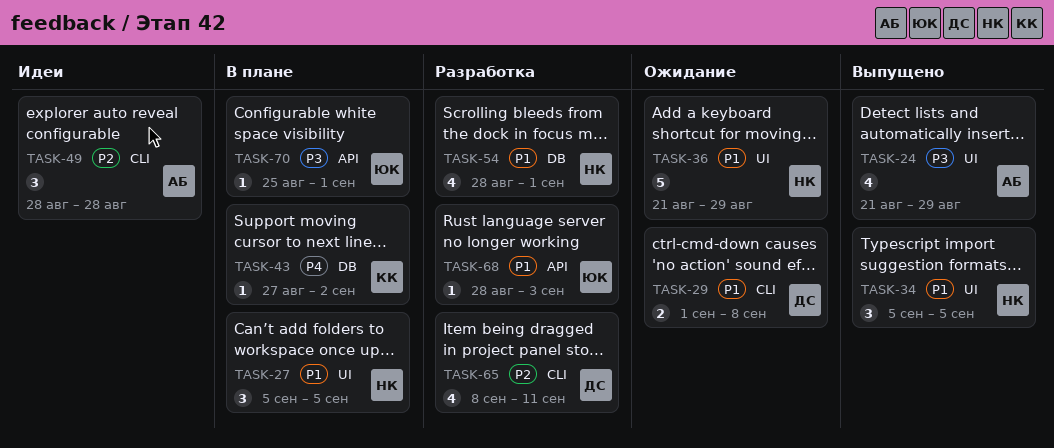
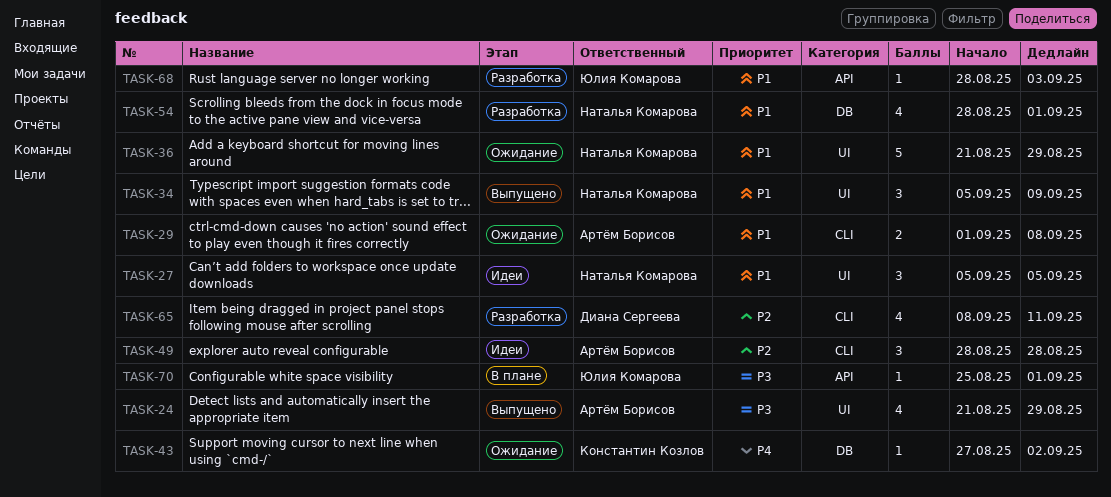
TASK-27, status: В плане -> Идеи
TASK-29, owner: Диана Сергеева -> Артём Борисов
TASK-34, due: Sep 5 -> Sep 9
TASK-43, status: В плане -> Ожидание

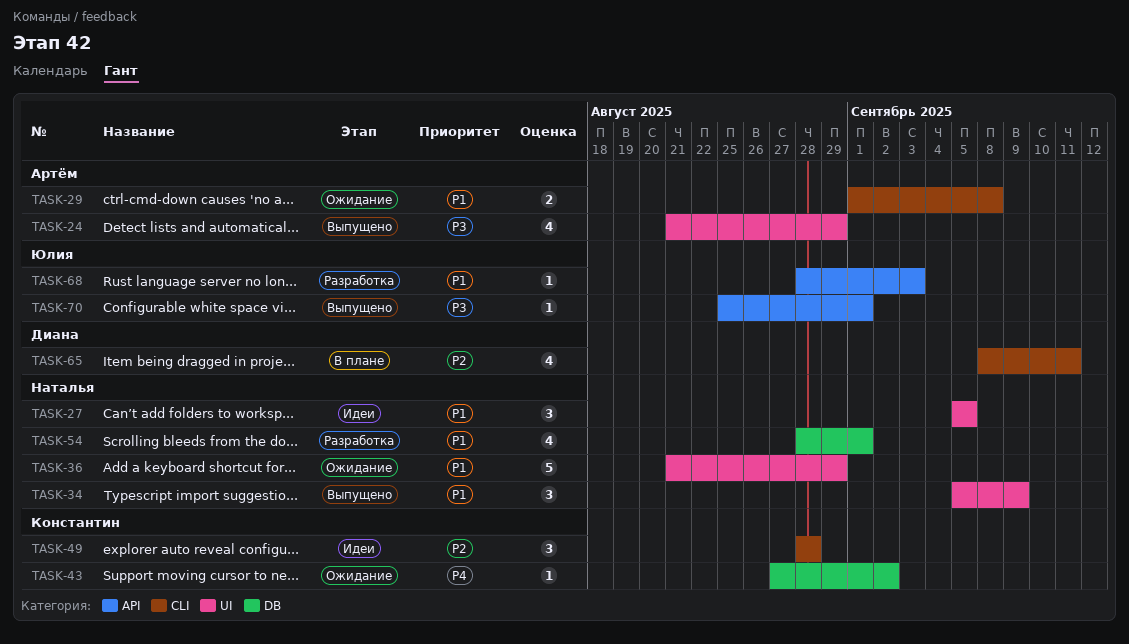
TASK-49, owner: Артём Борисов -> Константин Козлов
TASK-65, status: Разработка -> В плане
TASK-70, status: В плане -> Выпущено

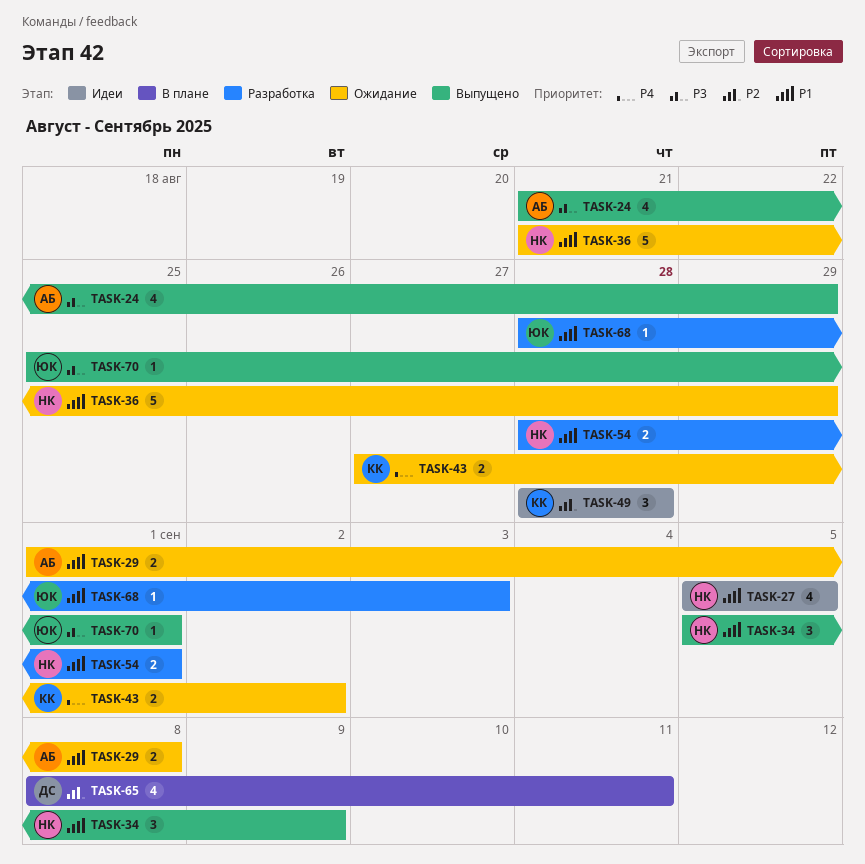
TASK-27, estimate: 3 -> 4
TASK-43, estimate: 1 -> 2
TASK-54, estimate: 4 -> 2

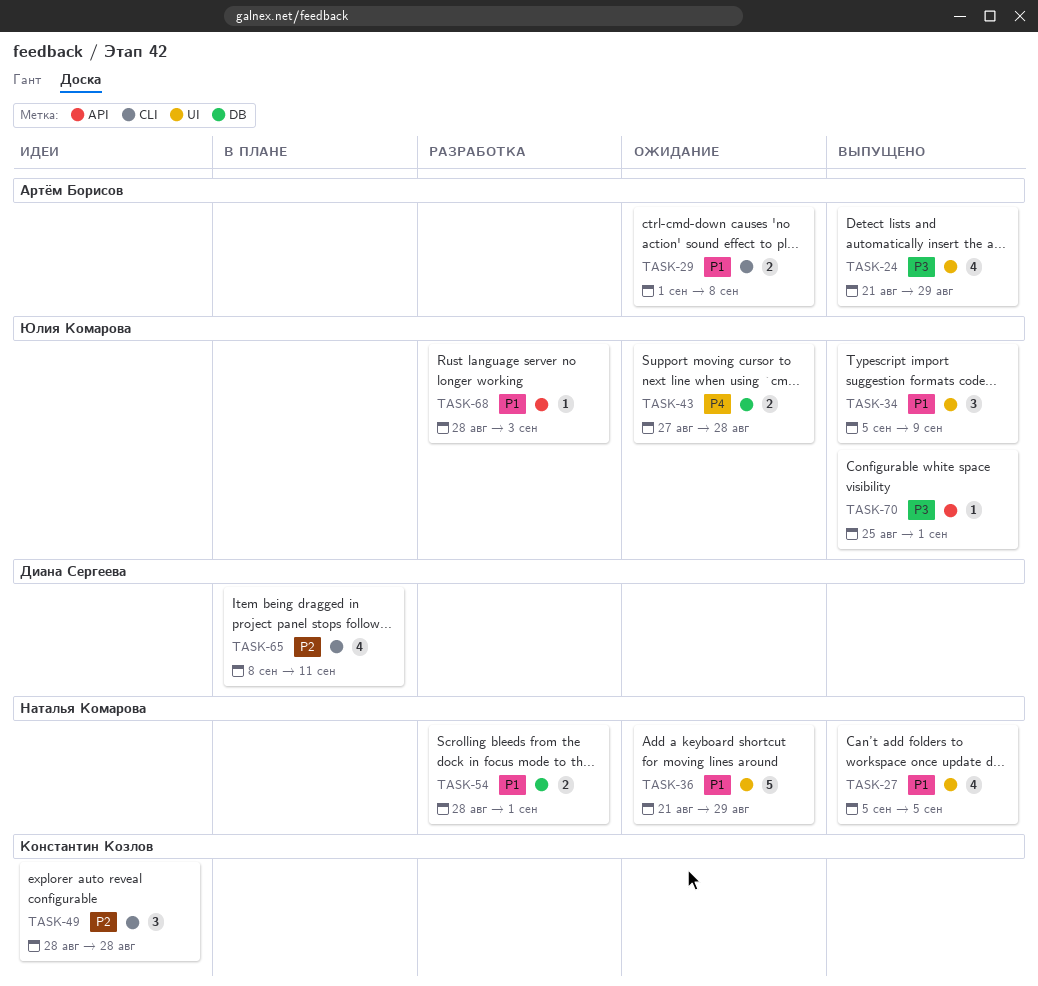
TASK-27, status: Идеи -> Выпущено
TASK-34, owner: Наталья Комарова -> Юлия Комарова
TASK-43, owner: Константин Козлов -> Юлия Комарова
TASK-43, due: Sep 2 -> Aug 28

